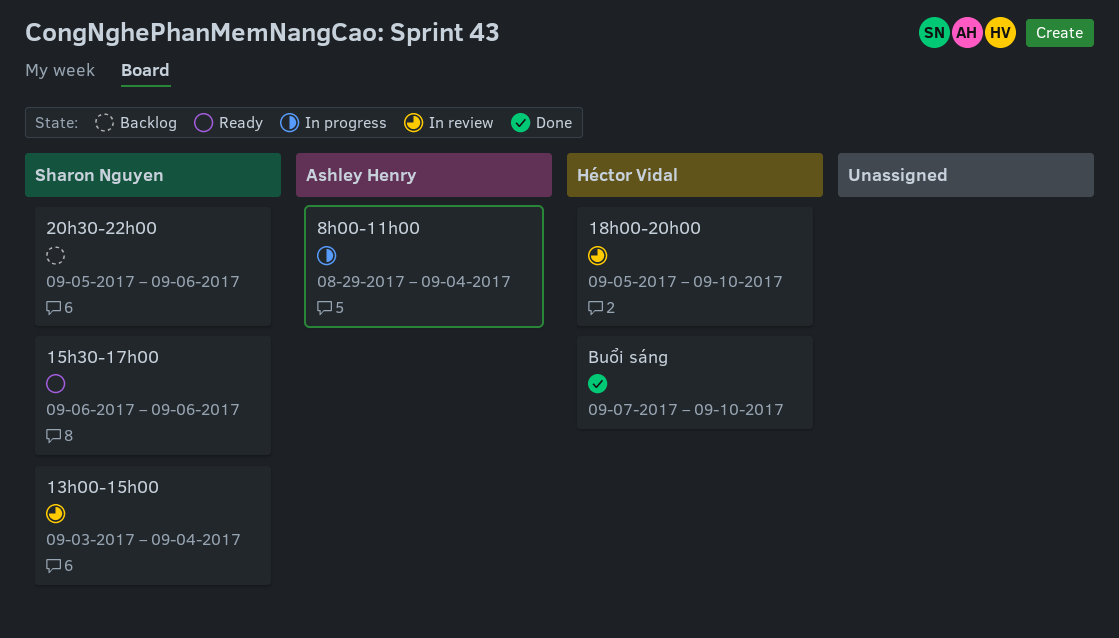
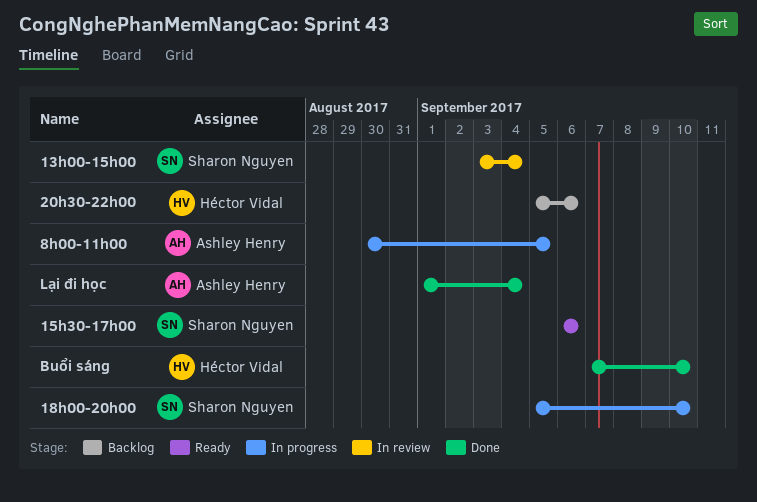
18h00-20h00, status: In review -> In progress
18h00-20h00, owner: Héctor Vidal -> Sharon Nguyen
20h30-22h00, owner: Sharon Nguyen -> Héctor Vidal
8h00-11h00, start: Aug 29 -> Aug 30
8h00-11h00, due: Sep 4 -> Sep 5
Lại đi học: none -> present

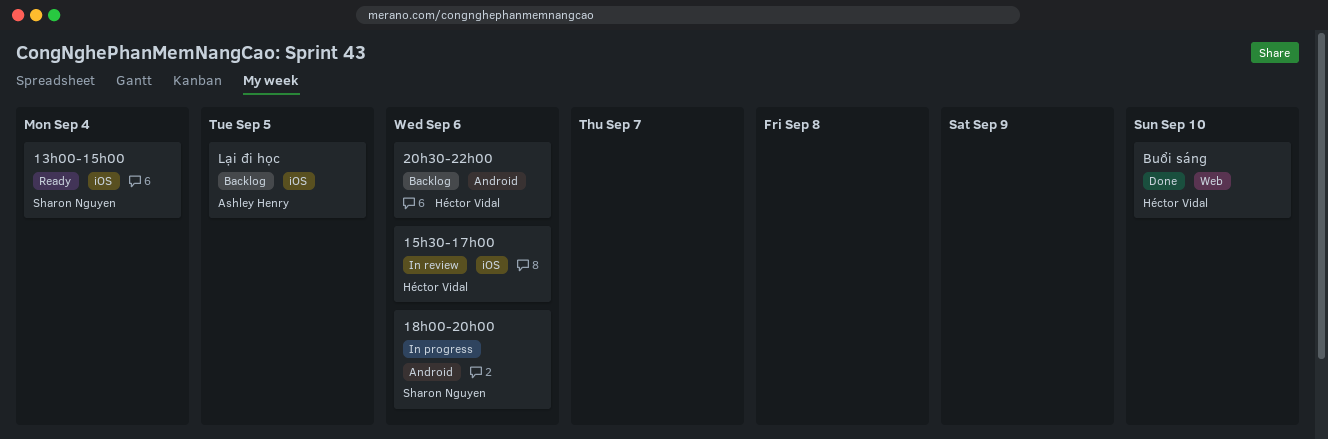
13h00-15h00, status: In review -> Ready
15h30-17h00, status: Ready -> In review
15h30-17h00, owner: Sharon Nguyen -> Héctor Vidal
18h00-20h00, due: Sep 10 -> Sep 6
8h00-11h00: present -> none
Lại đi học, status: Done -> Backlog
Lại đi học, due: Sep 4 -> Sep 5

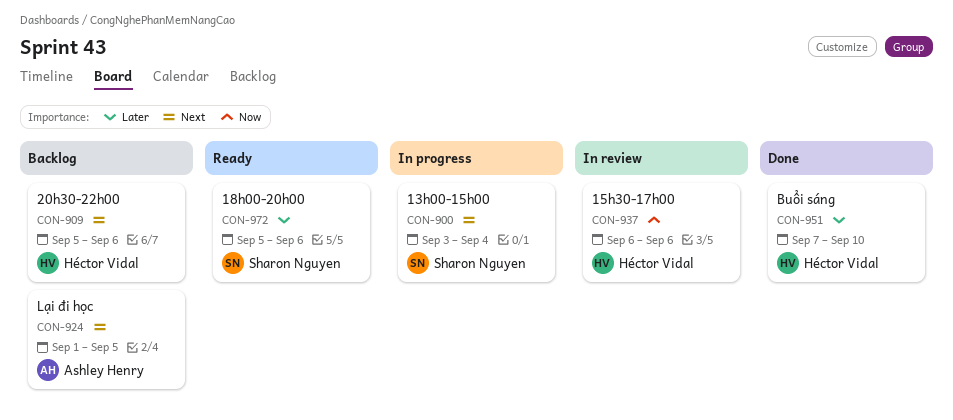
13h00-15h00, status: Ready -> In progress
18h00-20h00, status: In progress -> Ready

